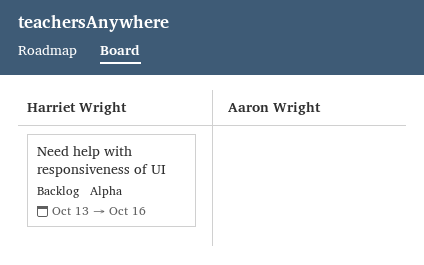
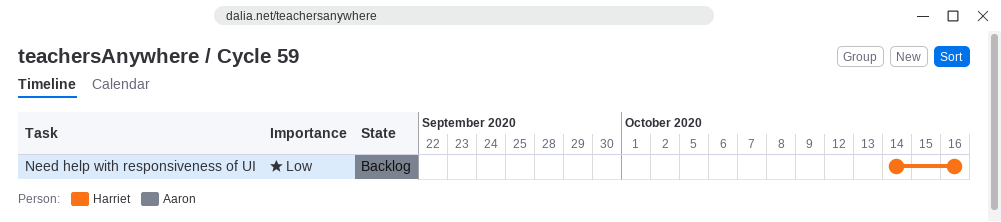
Need help with responsiveness of UI, start: Oct 13 -> Oct 14

